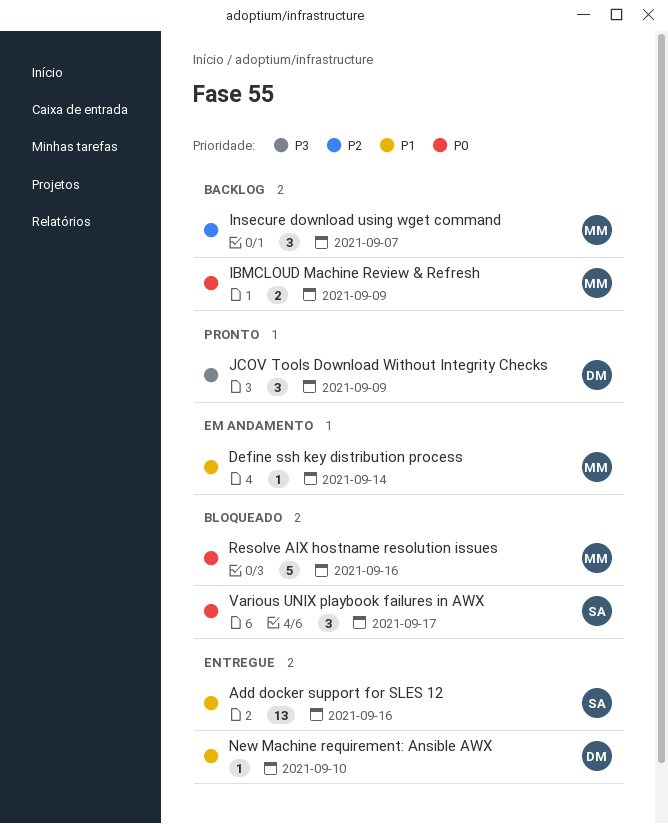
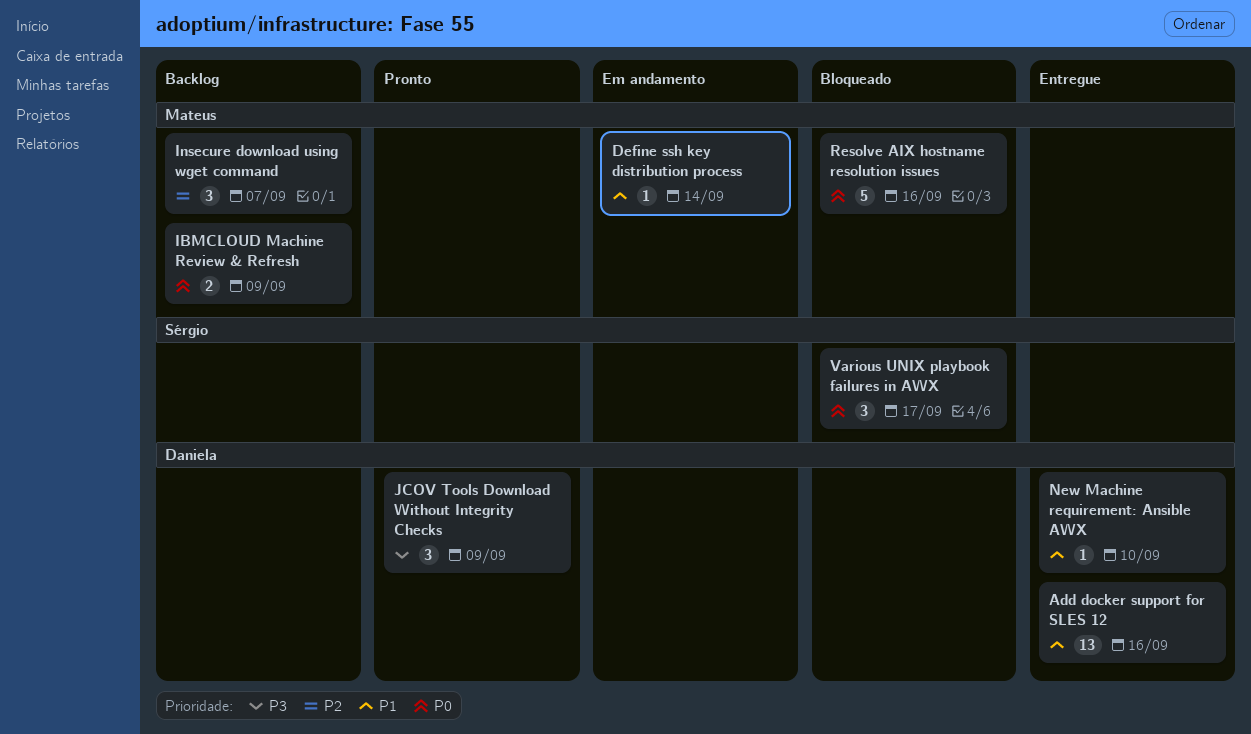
Add docker support for SLES 12, owner: Sérgio -> Daniela

